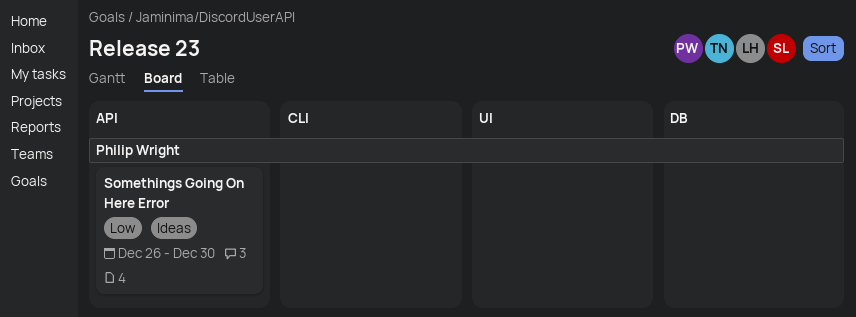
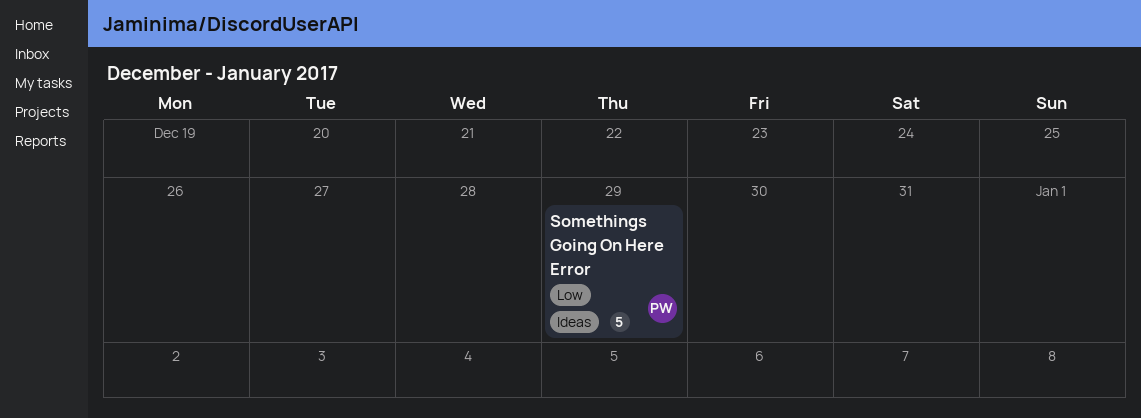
Somethings Going On Here Error, due: Dec 30 -> Dec 29

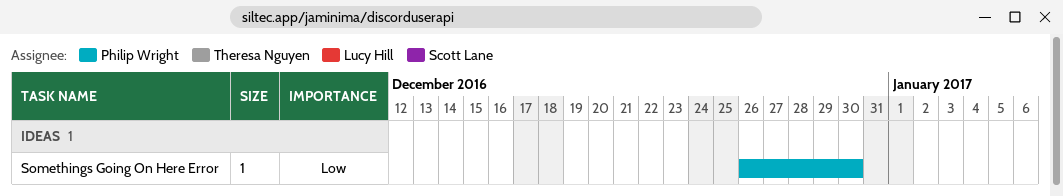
Somethings Going On Here Error, estimate: 5 -> 1
Somethings Going On Here Error, due: Dec 29 -> Dec 30

